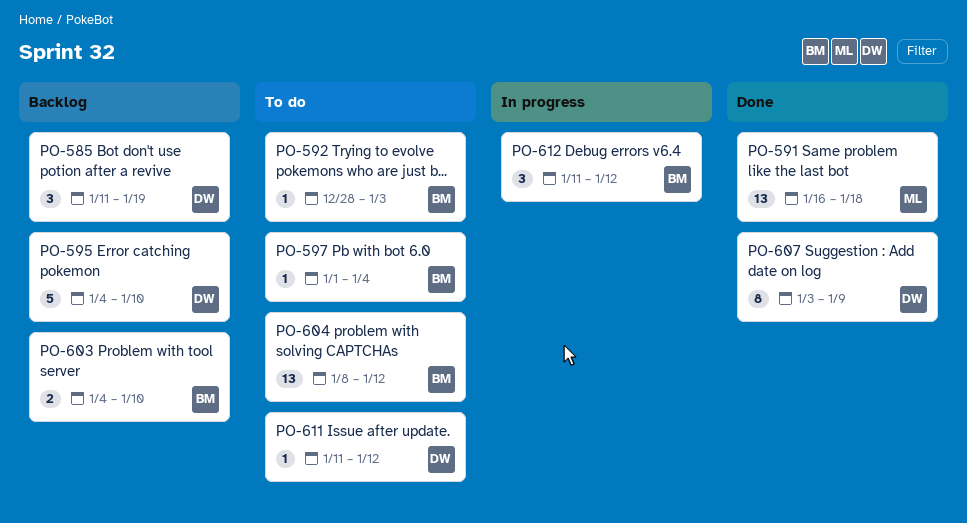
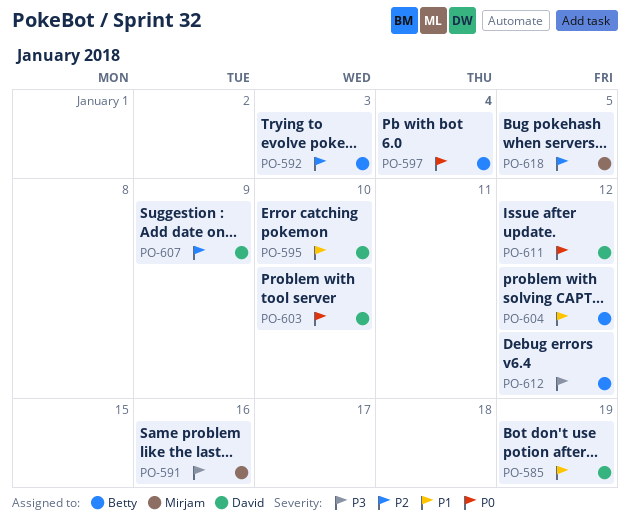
PO-591, due: Jan 18 -> Jan 16
PO-603, owner: Betty -> David
PO-618: none -> present

